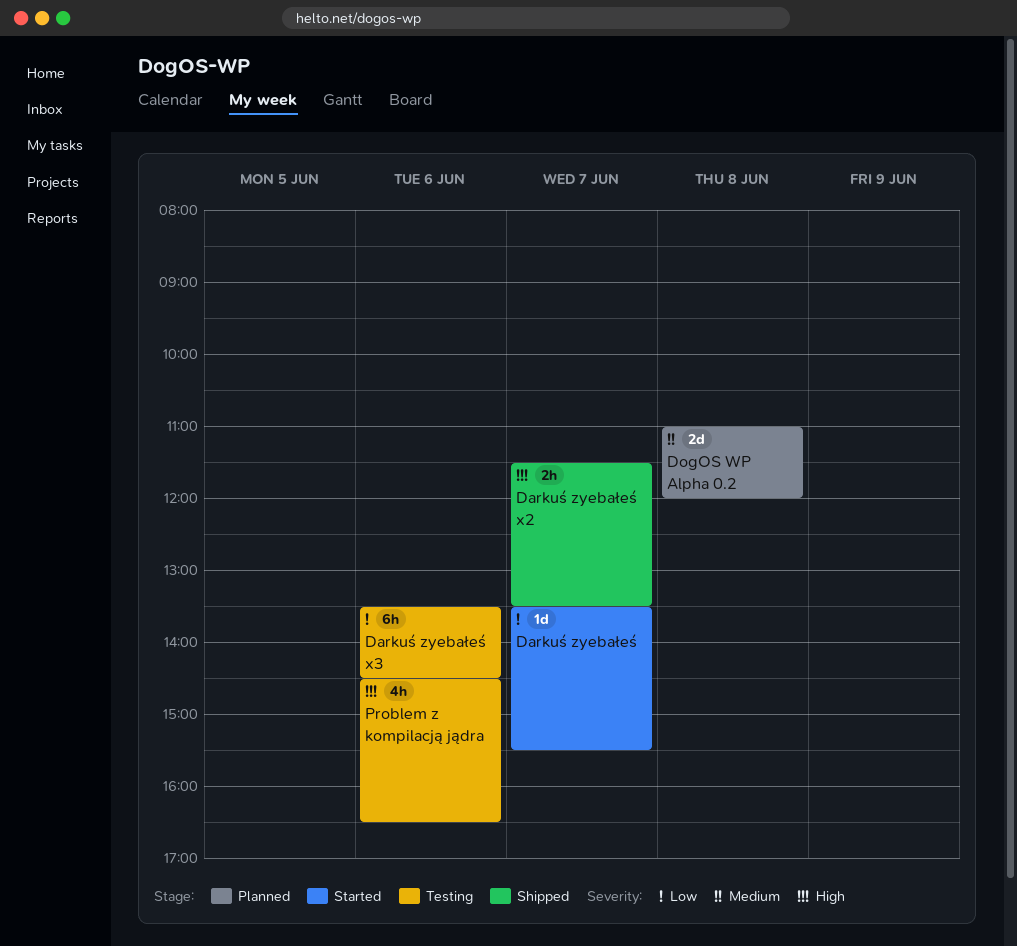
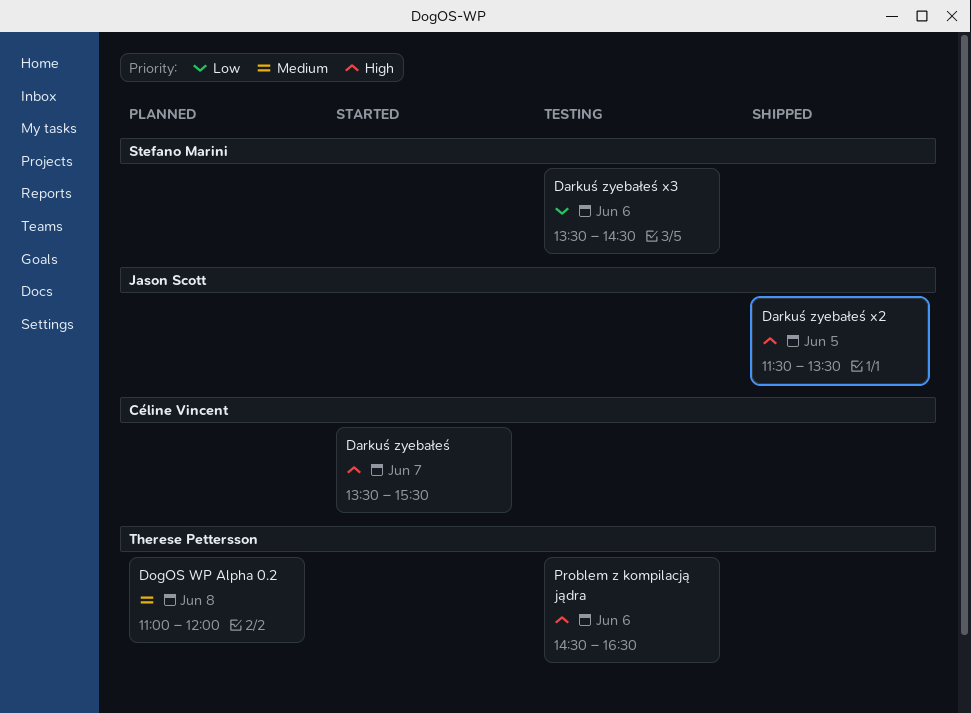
Darkuś zyebałeś, priority: Low -> High
Darkuś zyebałeś x2, day: Jun 7 -> Jun 5

